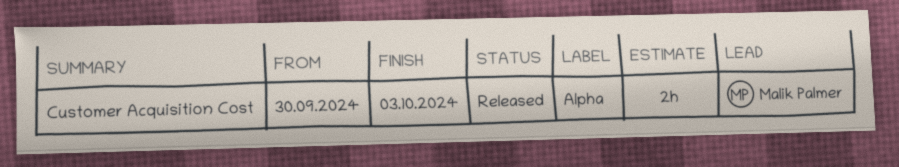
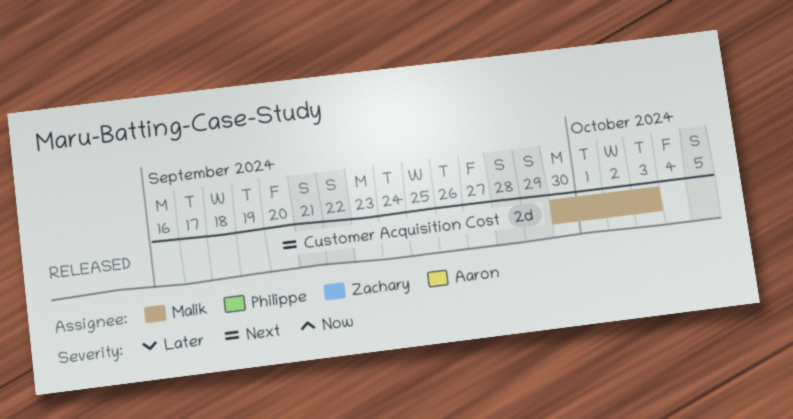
Customer Acquisition Cost, estimate: 2h -> 2d

